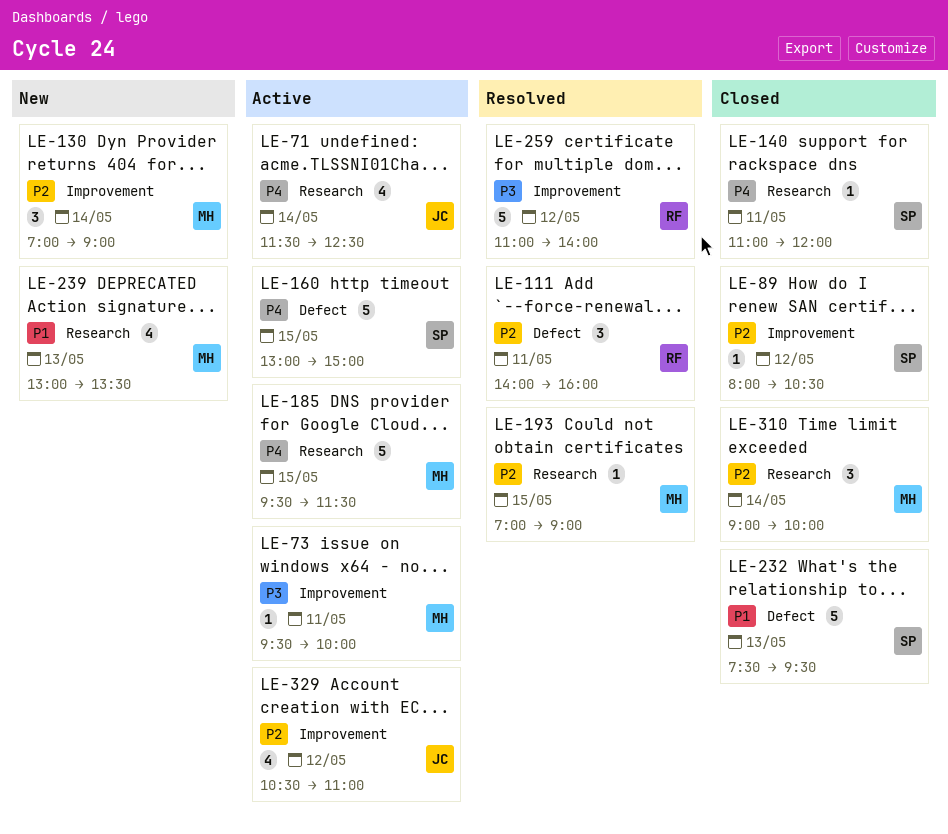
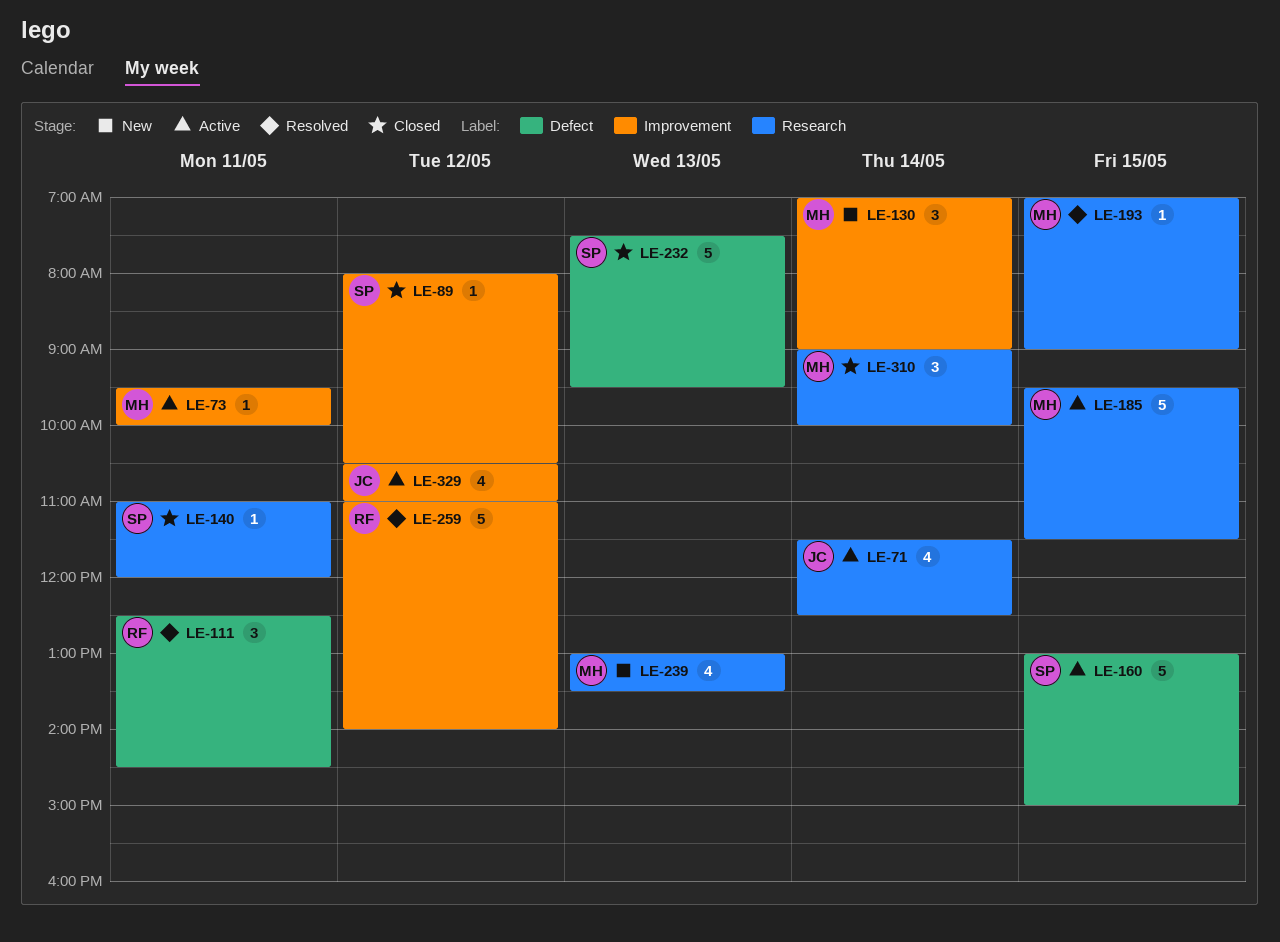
LE-111, begins: 14:00 -> 12:30
LE-111, ends: 16:00 -> 14:30

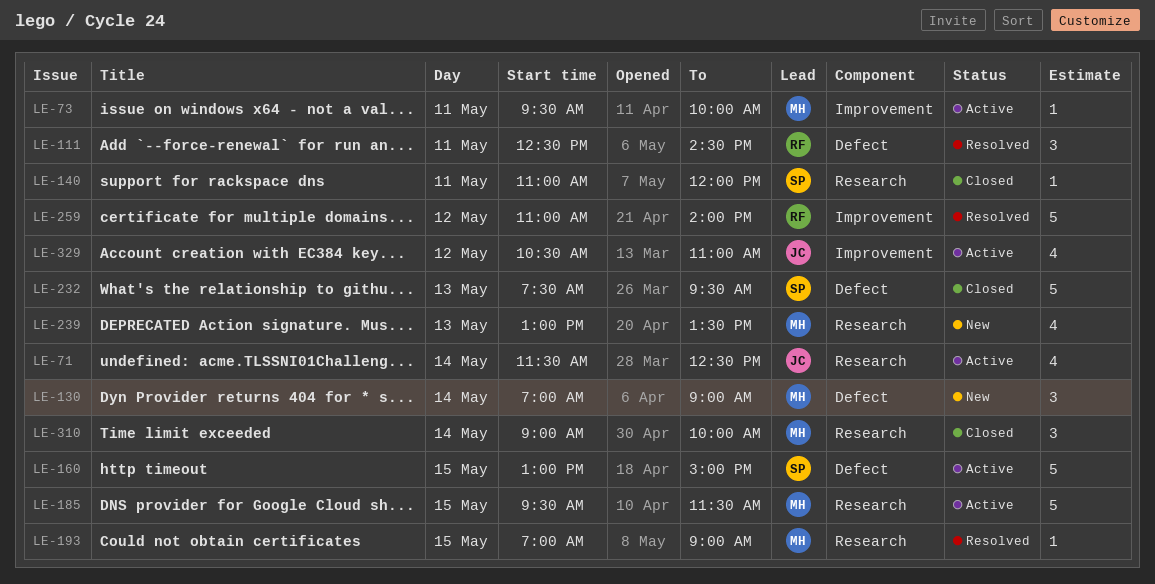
LE-89: present -> none
LE-130, label: Improvement -> Defect

